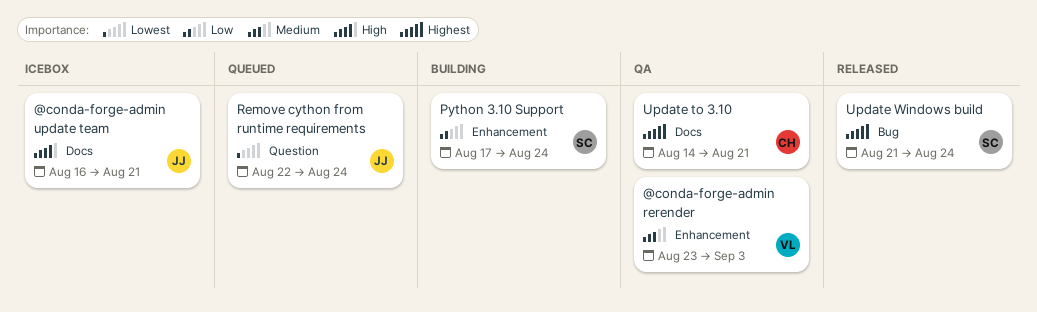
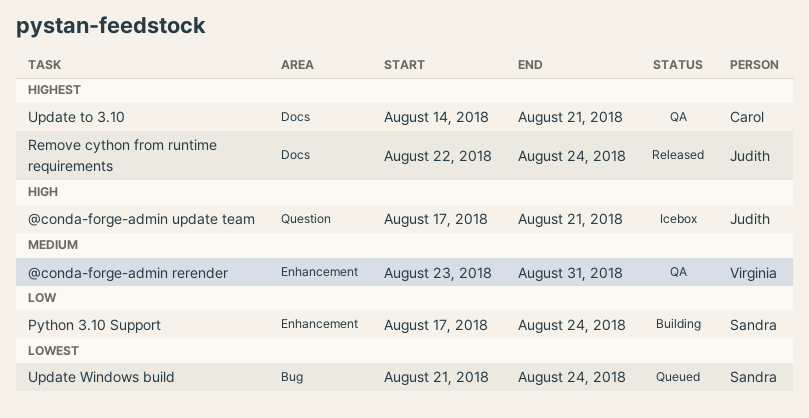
@conda-forge-admin rerender, due: Sep 3 -> Aug 31
@conda-forge-admin update team, label: Docs -> Question
@conda-forge-admin update team, start: Aug 16 -> Aug 17
Remove cython from runtime requirements, status: Queued -> Released
Remove cython from runtime requirements, priority: Lowest -> Highest
Remove cython from runtime requirements, label: Question -> Docs
Update Windows build, status: Released -> Queued
Update Windows build, priority: Highest -> Lowest

